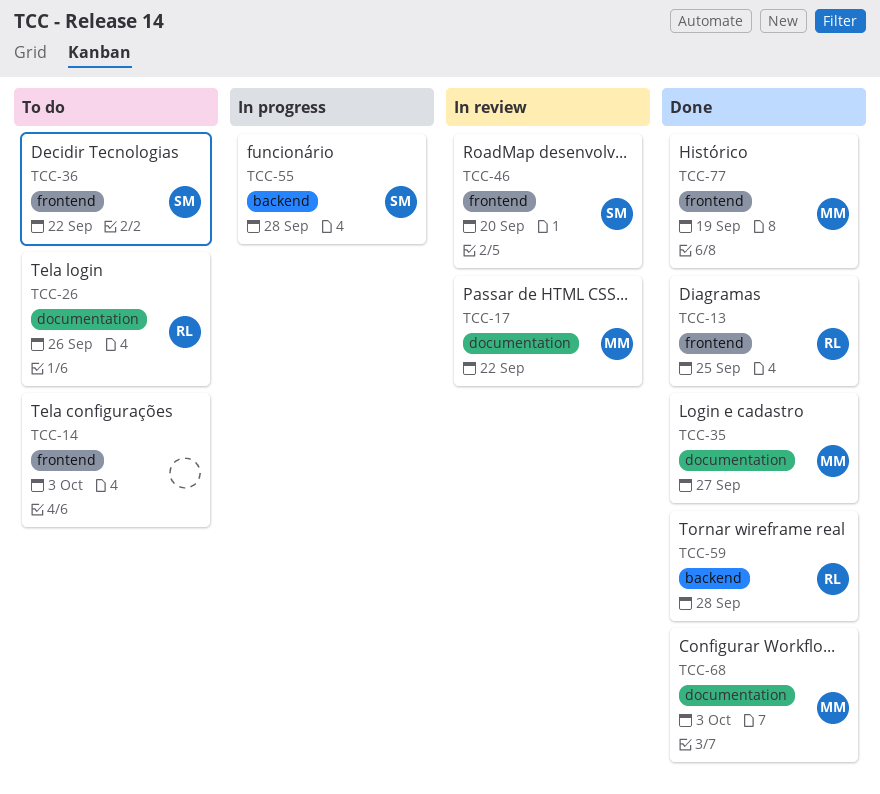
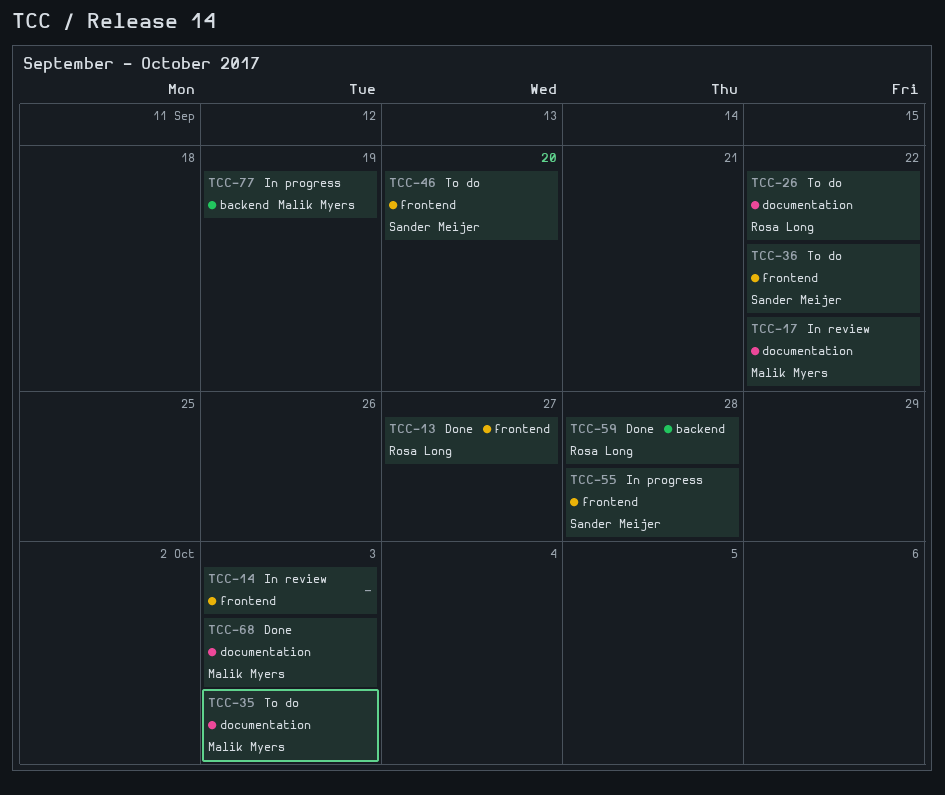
TCC-13, due: Sep 25 -> Sep 27
TCC-14, status: To do -> In review
TCC-26, due: Sep 26 -> Sep 22
TCC-35, status: Done -> To do
TCC-35, due: Sep 27 -> Oct 3
TCC-46, status: In review -> To do
TCC-55, label: backend -> frontend
TCC-77, status: Done -> In progress
TCC-77, label: frontend -> backend

